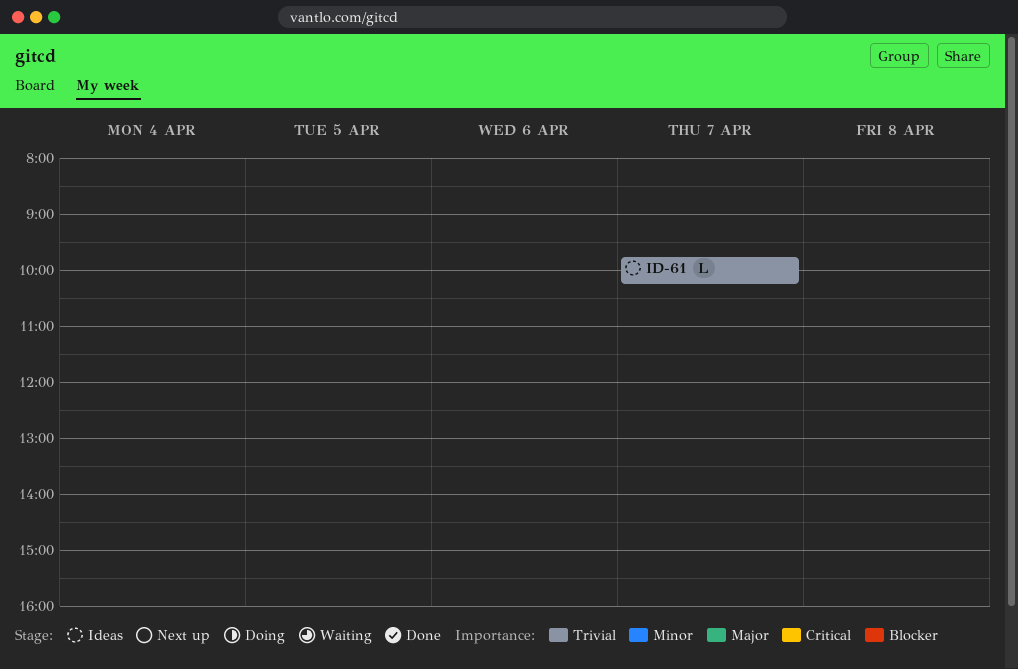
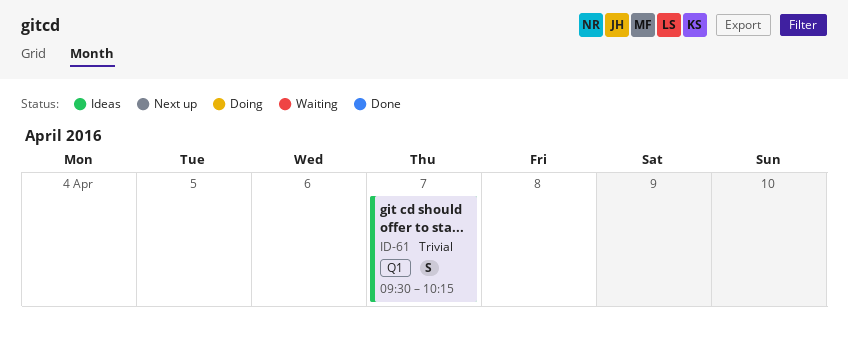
ID-61, estimate: L -> S
ID-61, begins: 09:45 -> 09:30

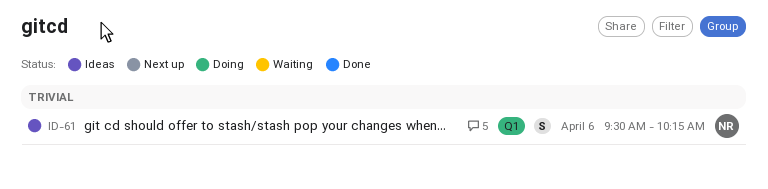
ID-61, day: Apr 7 -> Apr 6

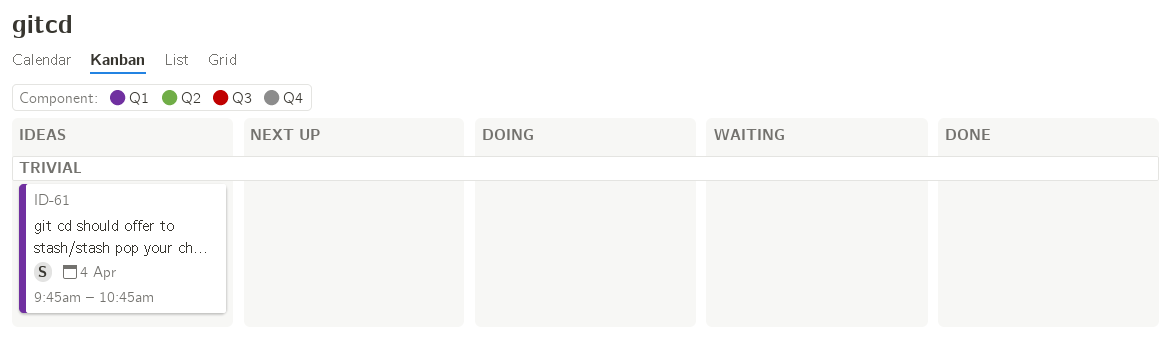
ID-61, day: Apr 6 -> Apr 4
ID-61, begins: 09:30 -> 09:45
ID-61, ends: 10:15 -> 10:45

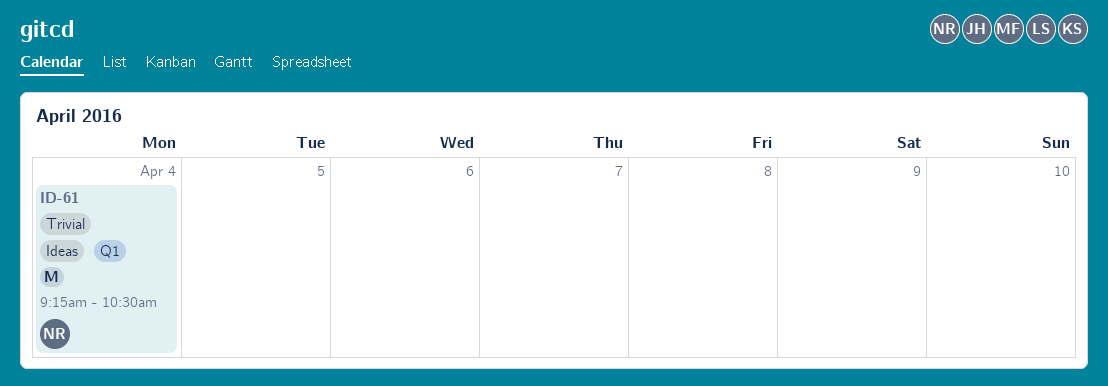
ID-61, estimate: S -> M
ID-61, begins: 09:45 -> 09:15
ID-61, ends: 10:45 -> 10:30

